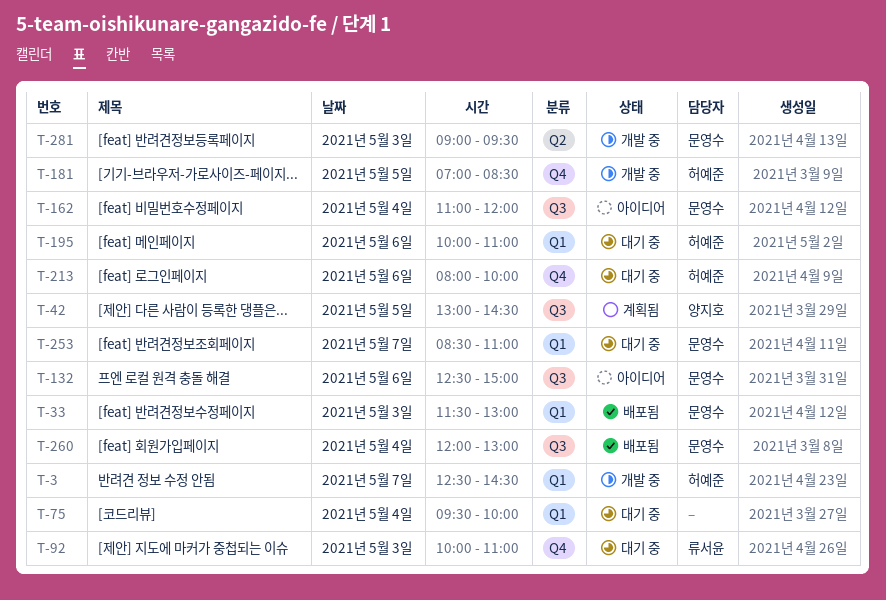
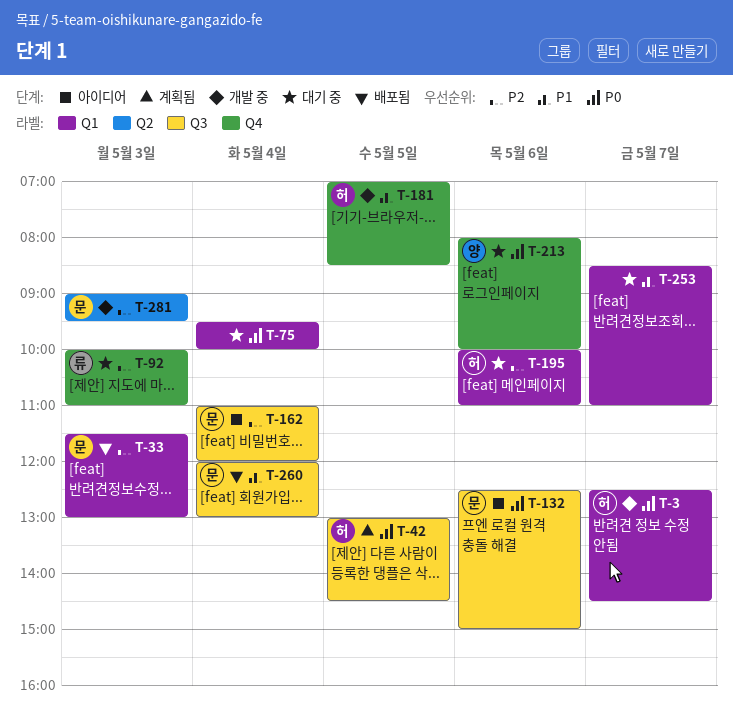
T-42, owner: 양지호 -> 허예준
T-213, owner: 허예준 -> 양지호
T-253, owner: 문영수 -> none

